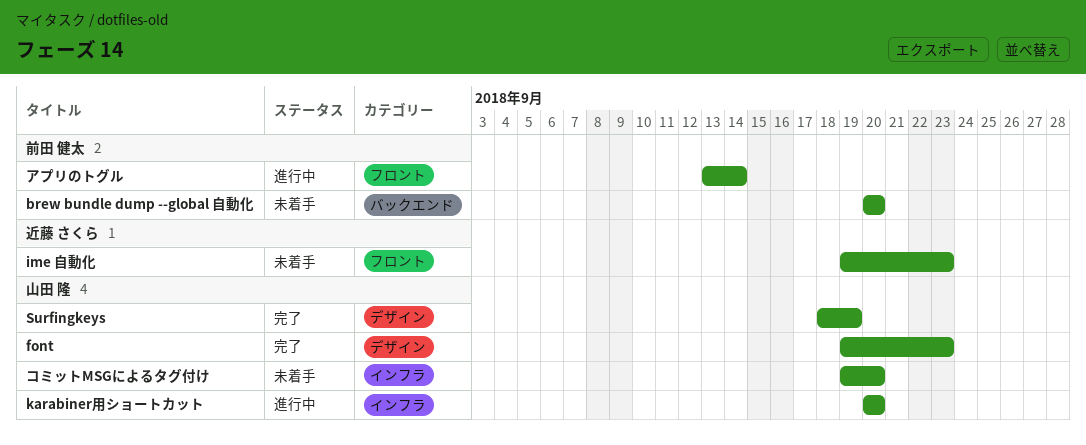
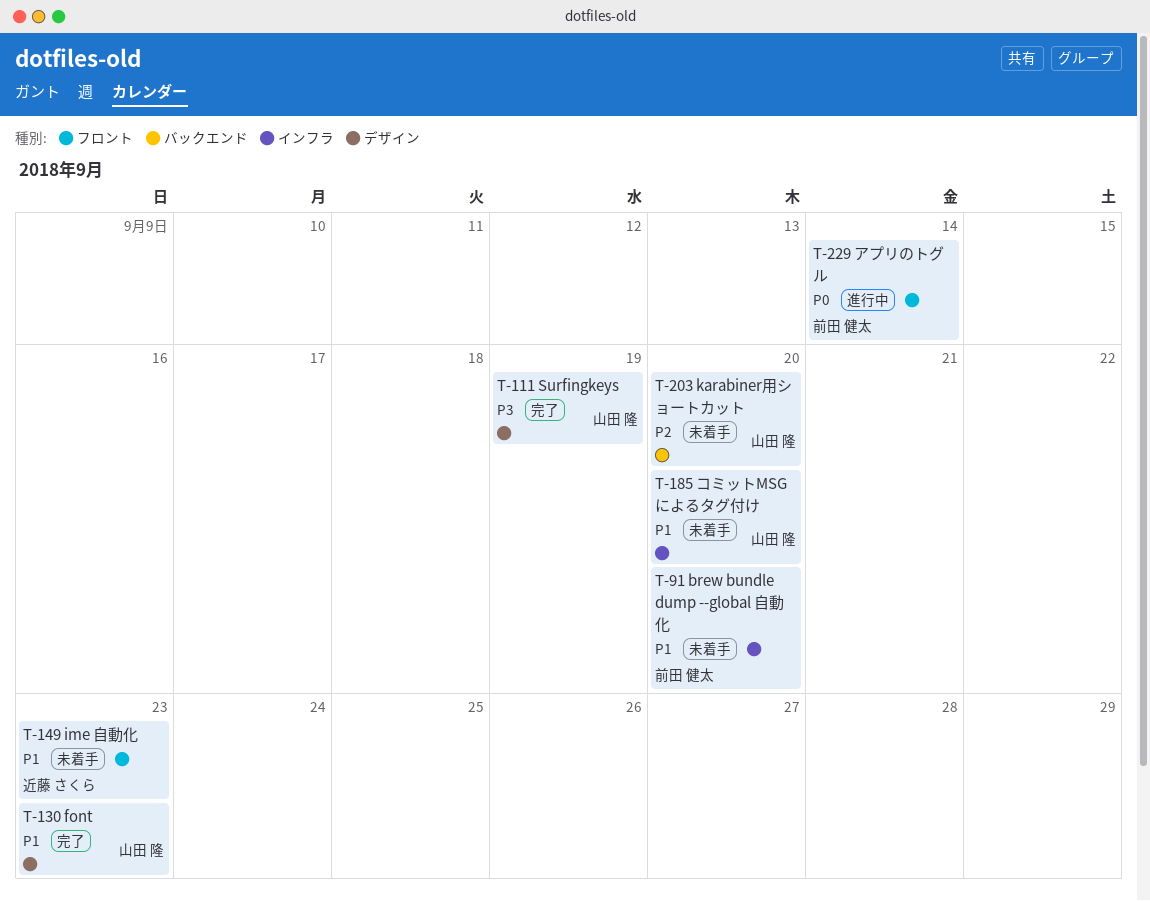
brew bundle dump --global 自動化, label: バックエンド -> インフラ
karabiner用ショートカット, status: 進行中 -> 未着手
karabiner用ショートカット, label: インフラ -> バックエンド

